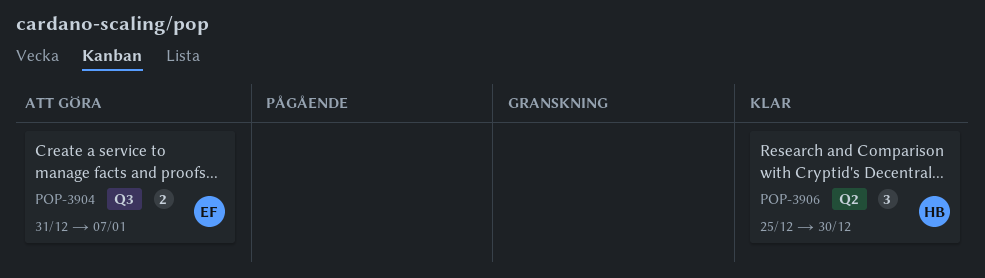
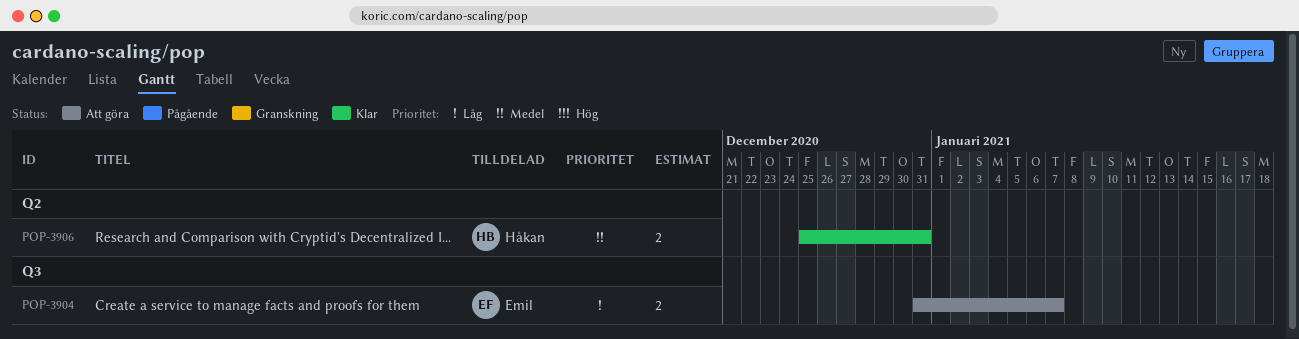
POP-3906, estimate: 3 -> 2
POP-3906, due: Dec 30 -> Dec 31

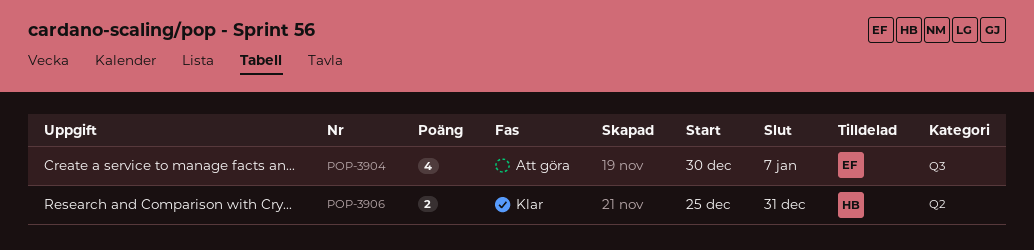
POP-3904, estimate: 2 -> 4
POP-3904, start: Dec 31 -> Dec 30

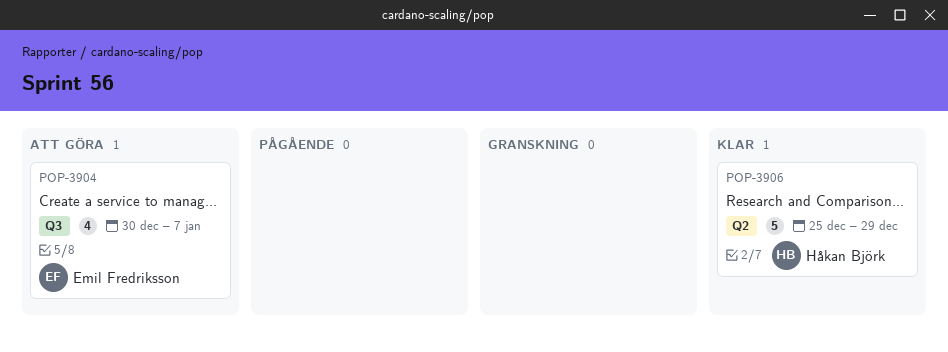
POP-3906, estimate: 2 -> 5
POP-3906, due: Dec 31 -> Dec 29

